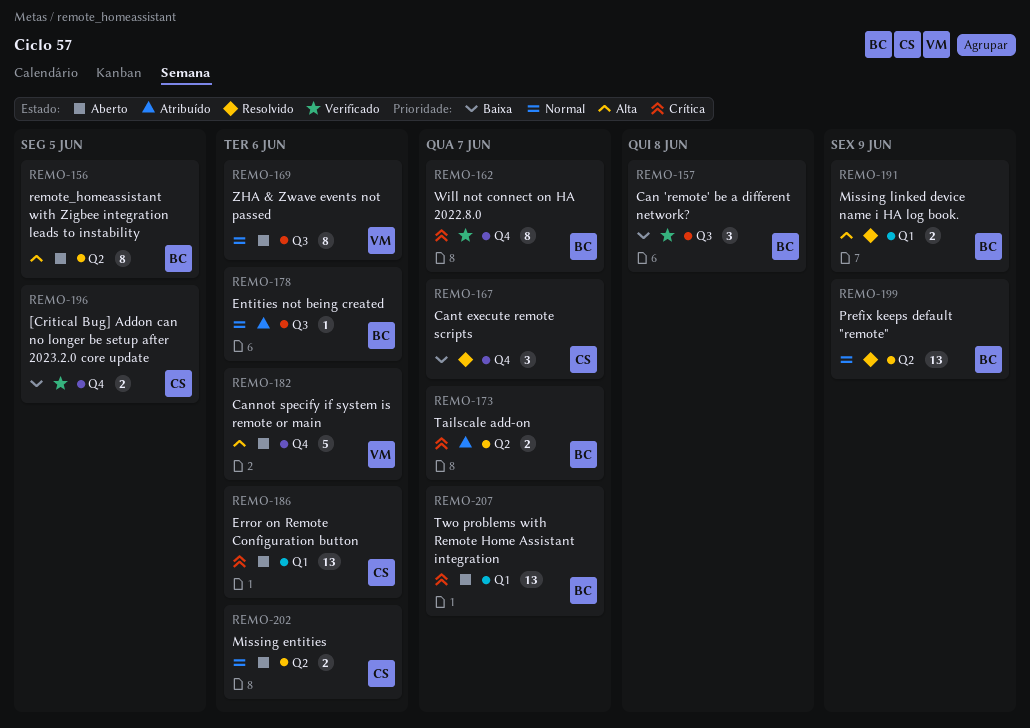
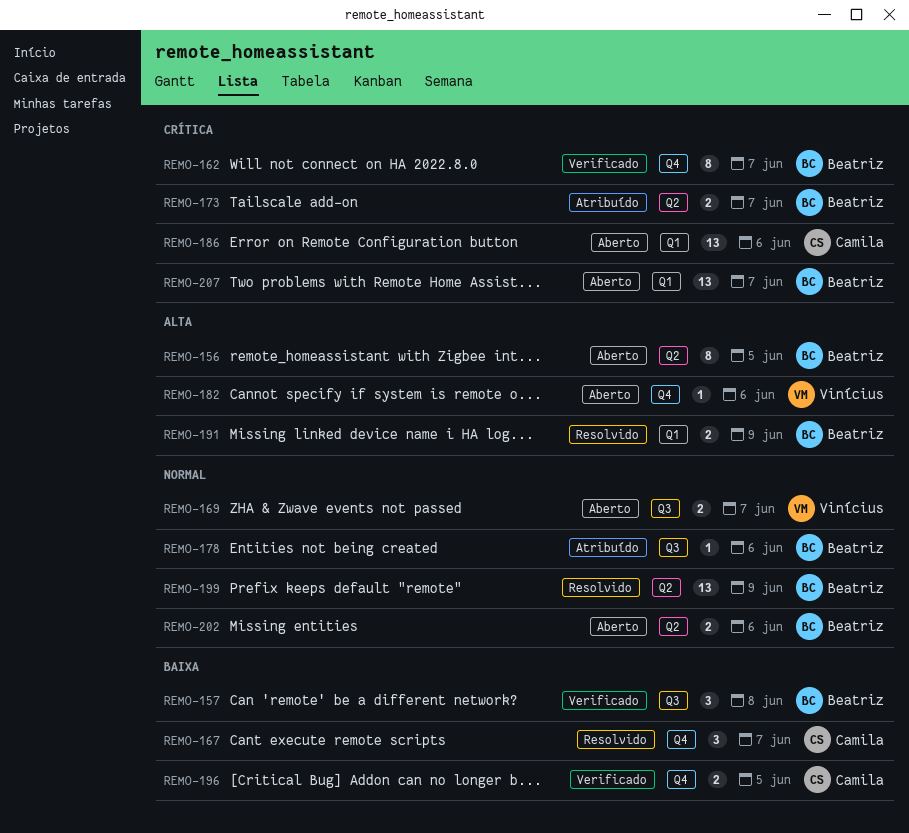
REMO-169, estimate: 8 -> 2
REMO-169, due: Jun 6 -> Jun 7
REMO-182, estimate: 5 -> 1
REMO-202, owner: Camila -> Beatriz

